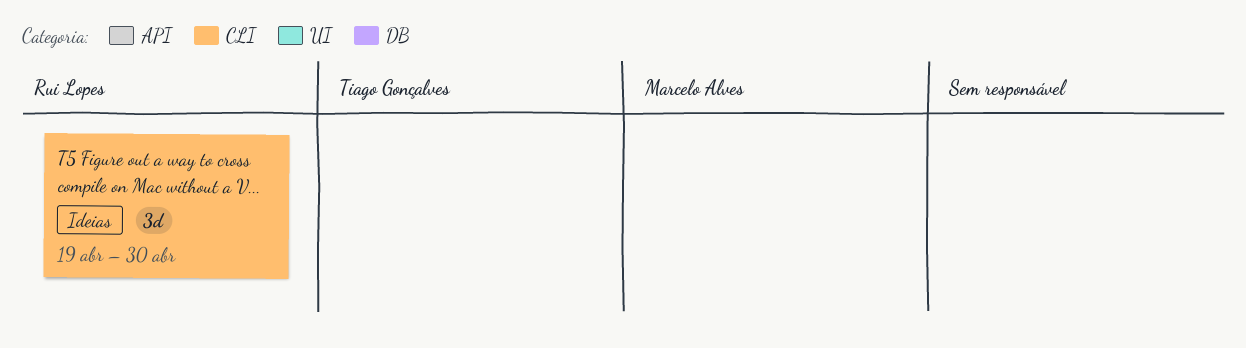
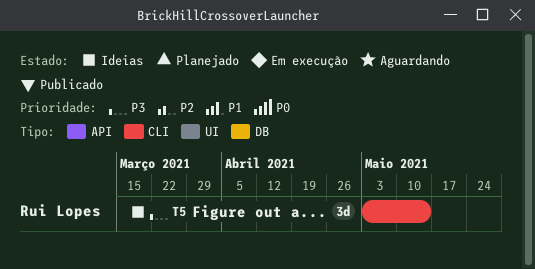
T5, start: Apr 19 -> May 3
T5, due: Apr 30 -> May 14

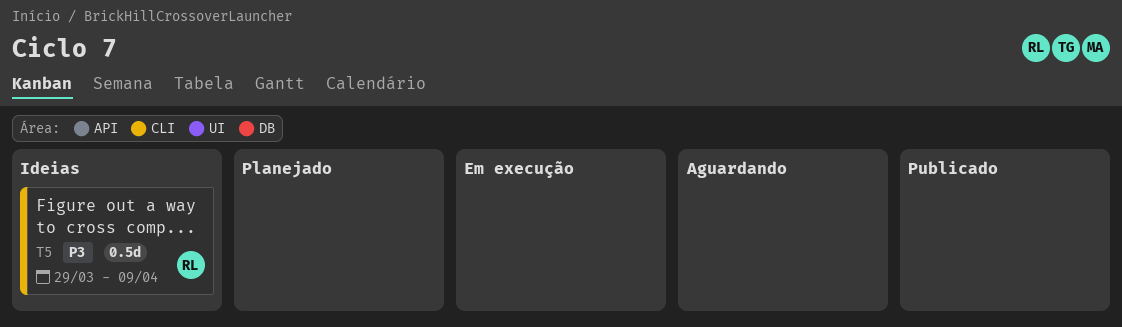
T5, estimate: 3d -> 0.5d
T5, start: May 3 -> Mar 29
T5, due: May 14 -> Apr 9

